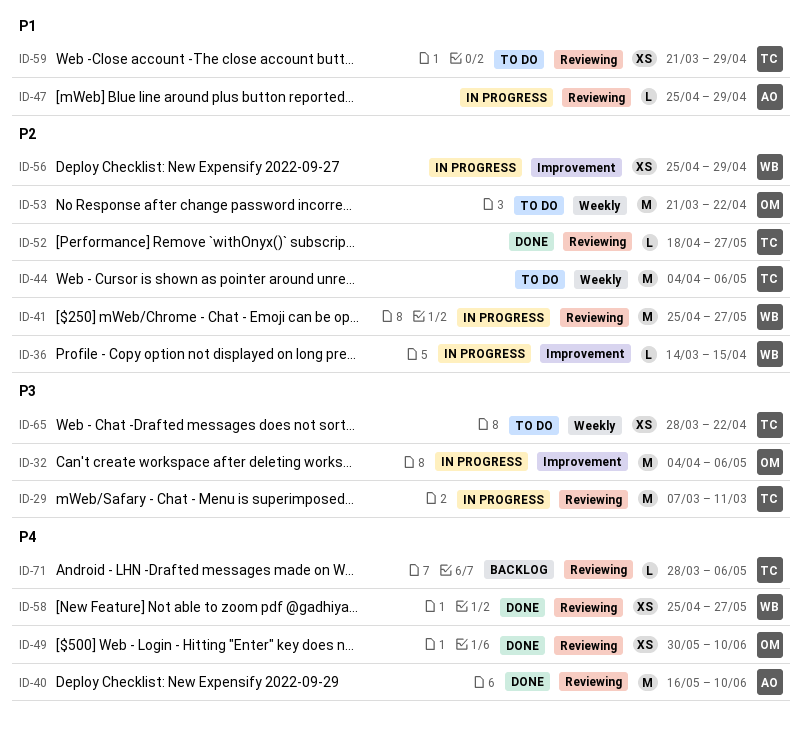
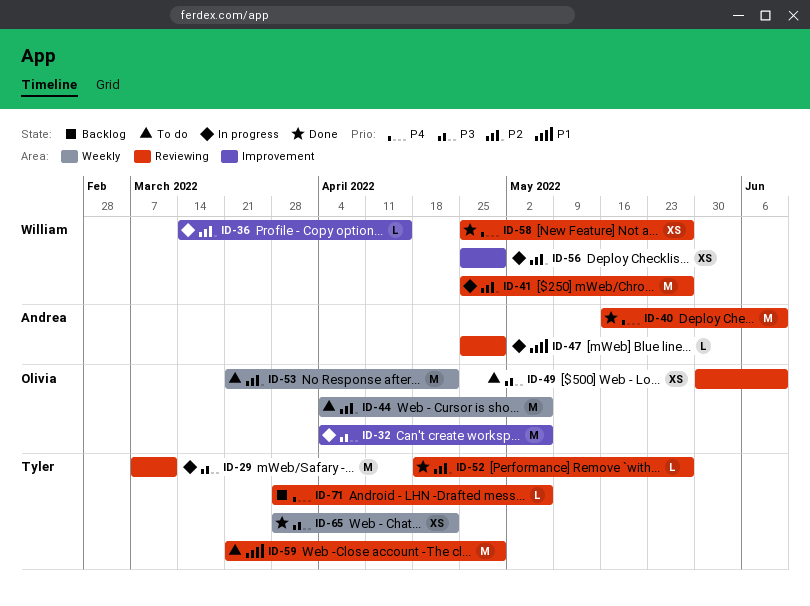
ID-44, owner: Tyler -> Olivia
ID-49, status: Done -> To do
ID-49, priority: P4 -> P3
ID-59, estimate: XS -> M
ID-65, status: To do -> Done

